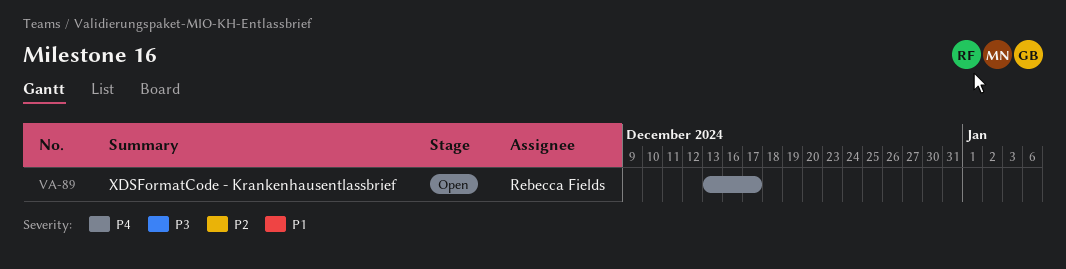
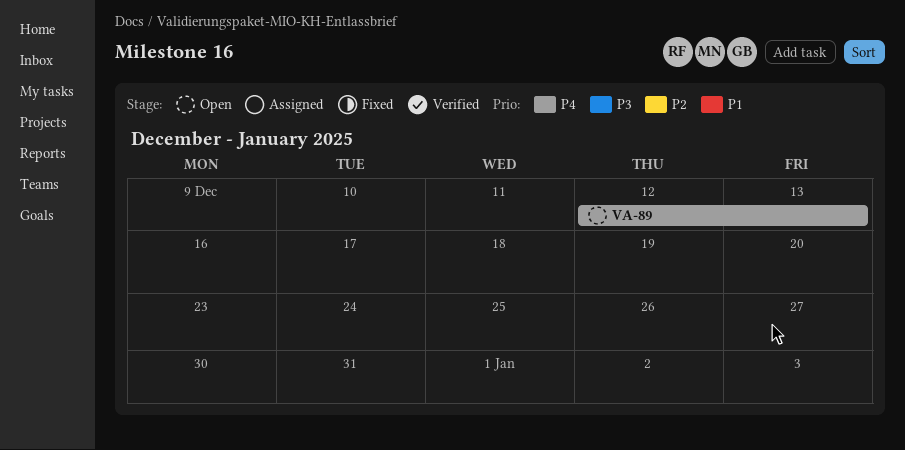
VA-89, start: Dec 13 -> Dec 12
VA-89, due: Dec 17 -> Dec 13

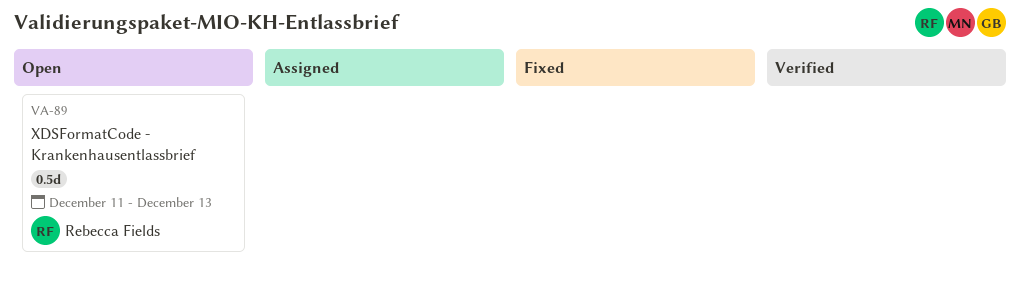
VA-89, start: Dec 12 -> Dec 11

